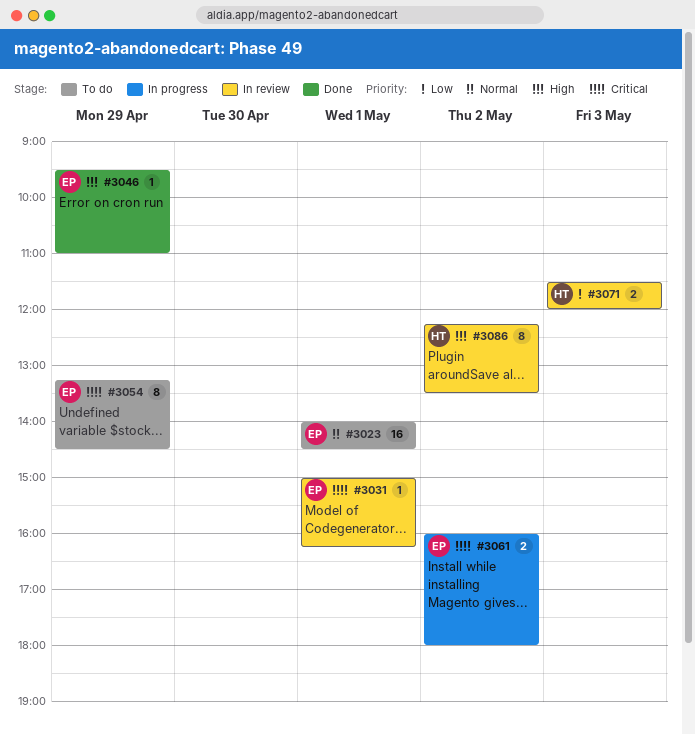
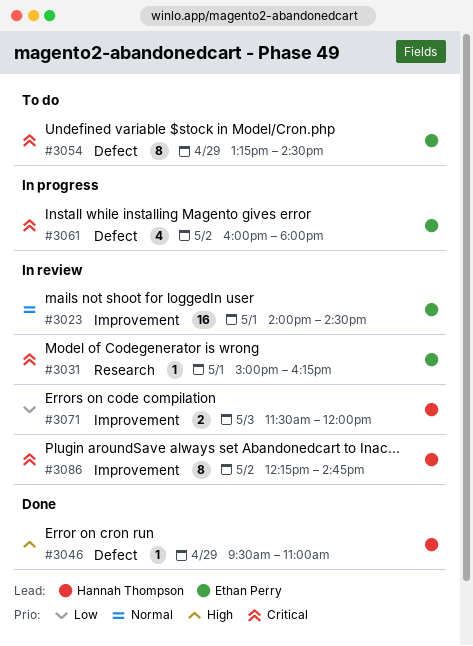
#3023, status: To do -> In review
#3046, owner: Ethan Perry -> Hannah Thompson
#3061, estimate: 2 -> 4
#3086, priority: High -> Critical
#3086, ends: 13:30 -> 14:45

